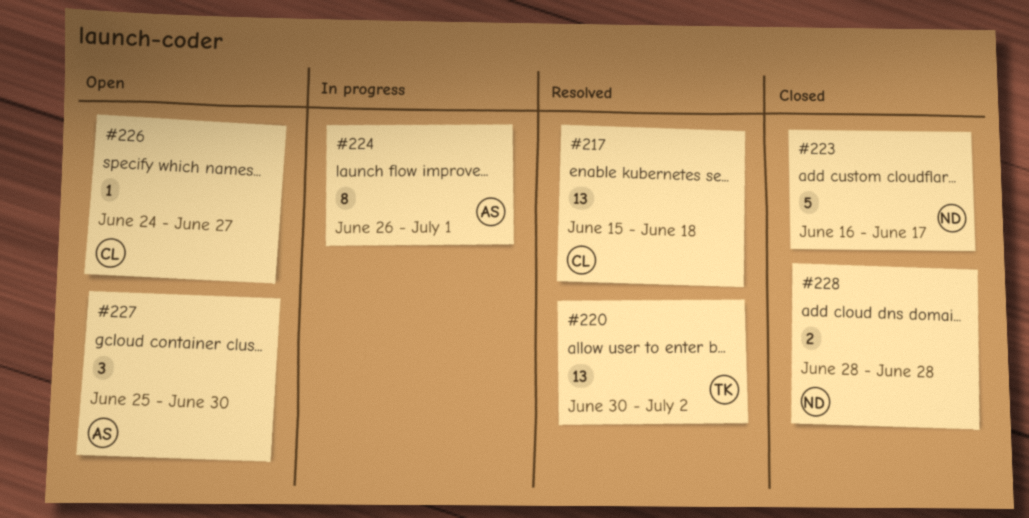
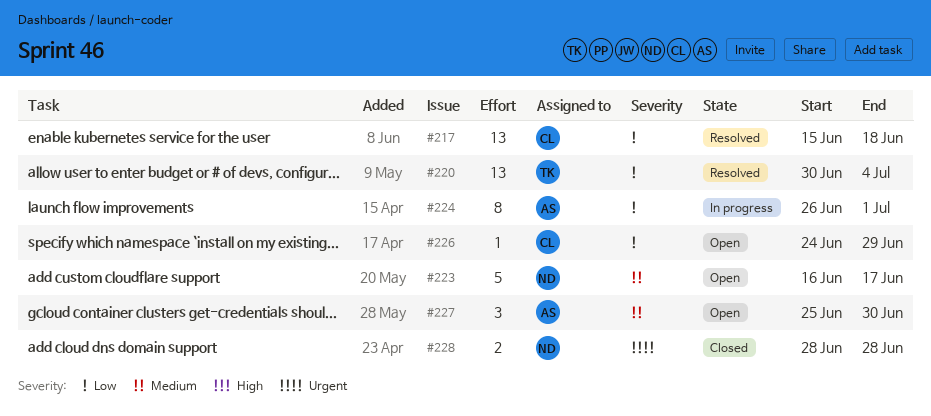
#220, due: Jul 2 -> Jul 4
#223, status: Closed -> Open
#226, due: Jun 27 -> Jun 29

